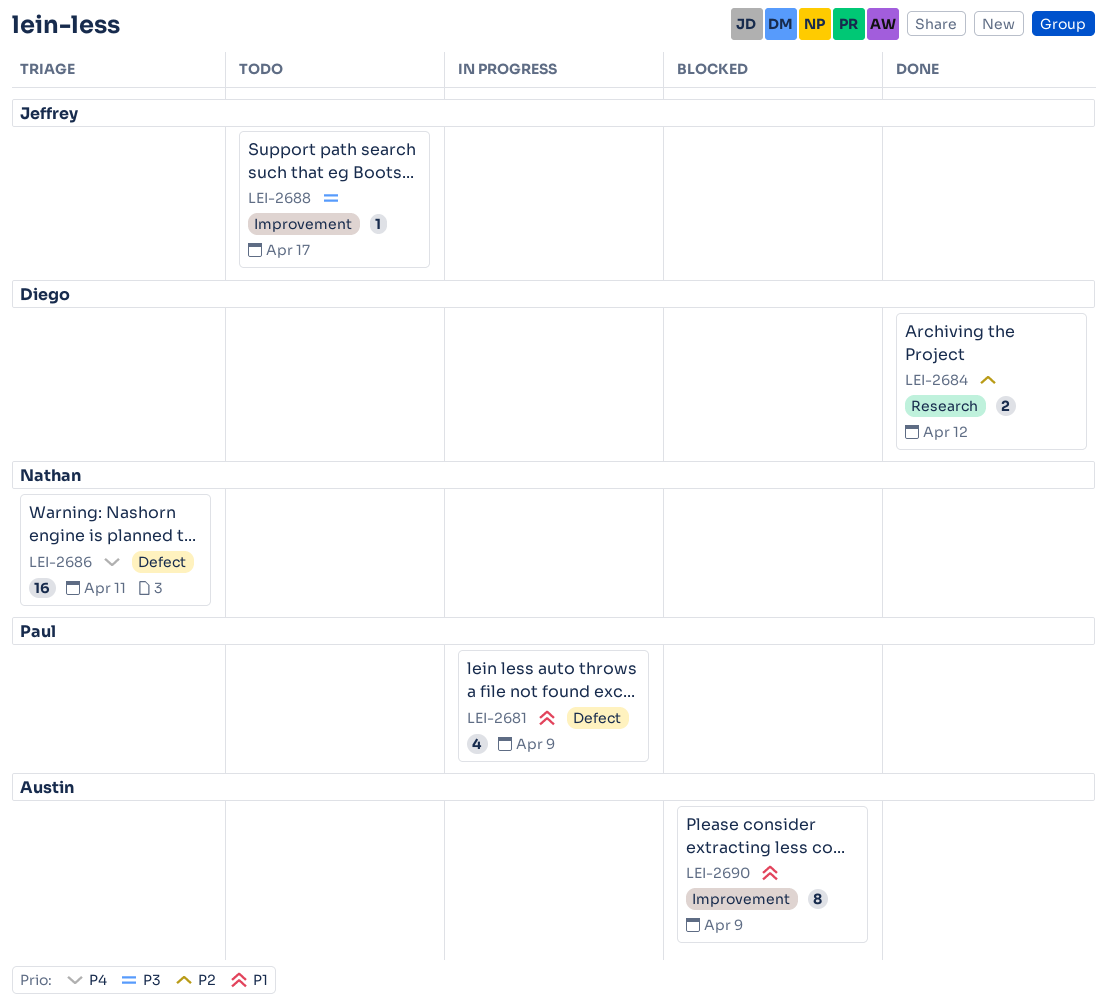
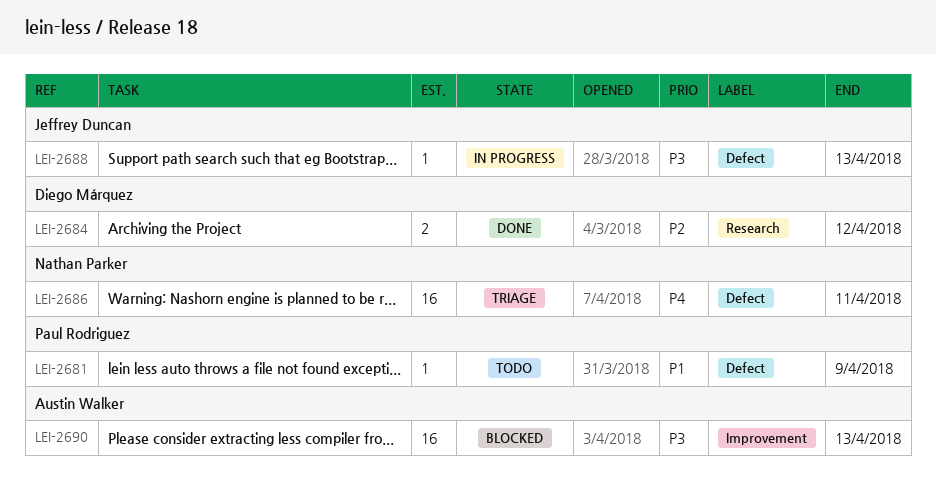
LEI-2681, status: In progress -> Todo
LEI-2681, estimate: 4 -> 1
LEI-2688, status: Todo -> In progress
LEI-2688, label: Improvement -> Defect
LEI-2688, due: Apr 17 -> Apr 13
LEI-2690, priority: P1 -> P3
LEI-2690, estimate: 8 -> 16
LEI-2690, due: Apr 9 -> Apr 13

